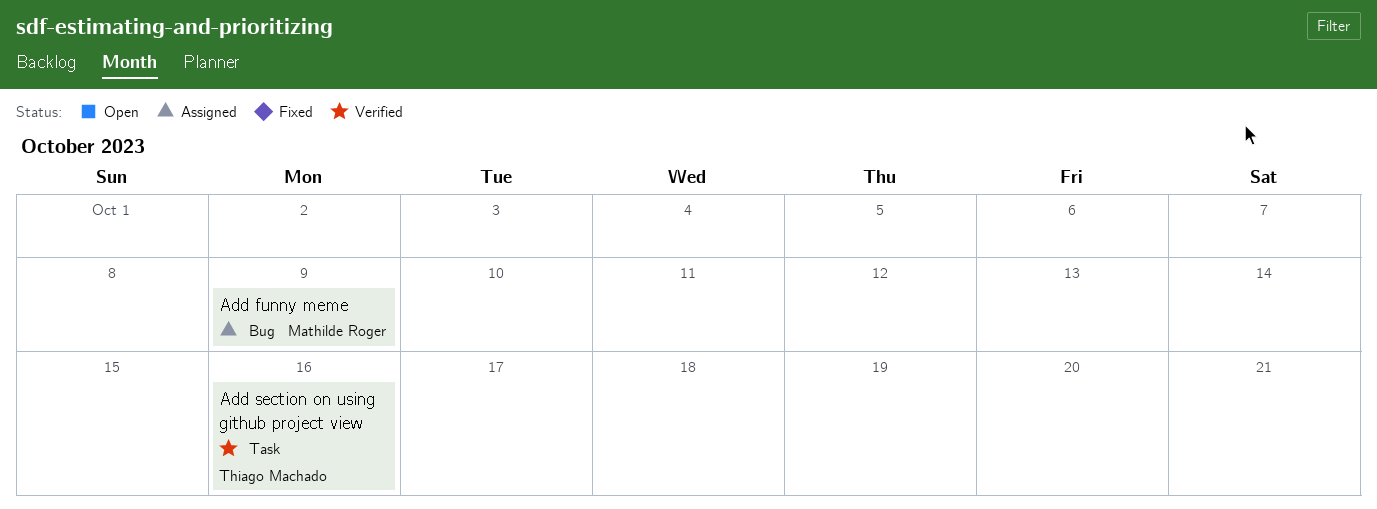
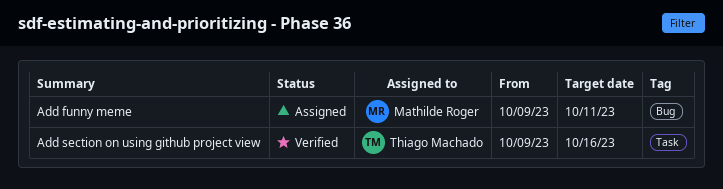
Add funny meme, due: Oct 9 -> Oct 11

